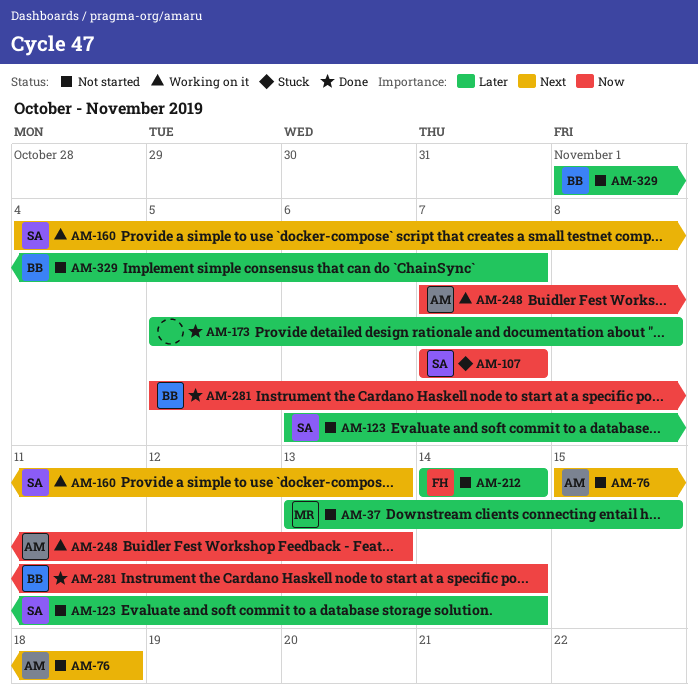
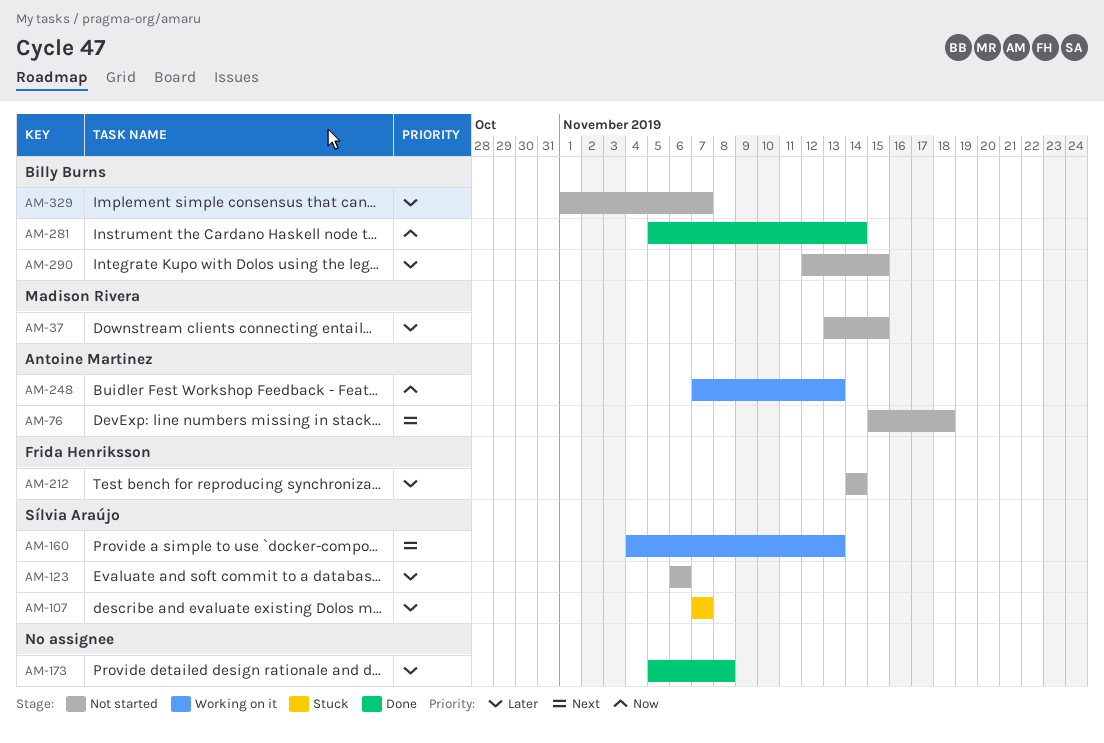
AM-107, priority: Now -> Later
AM-123, due: Nov 14 -> Nov 6
AM-290: none -> present

